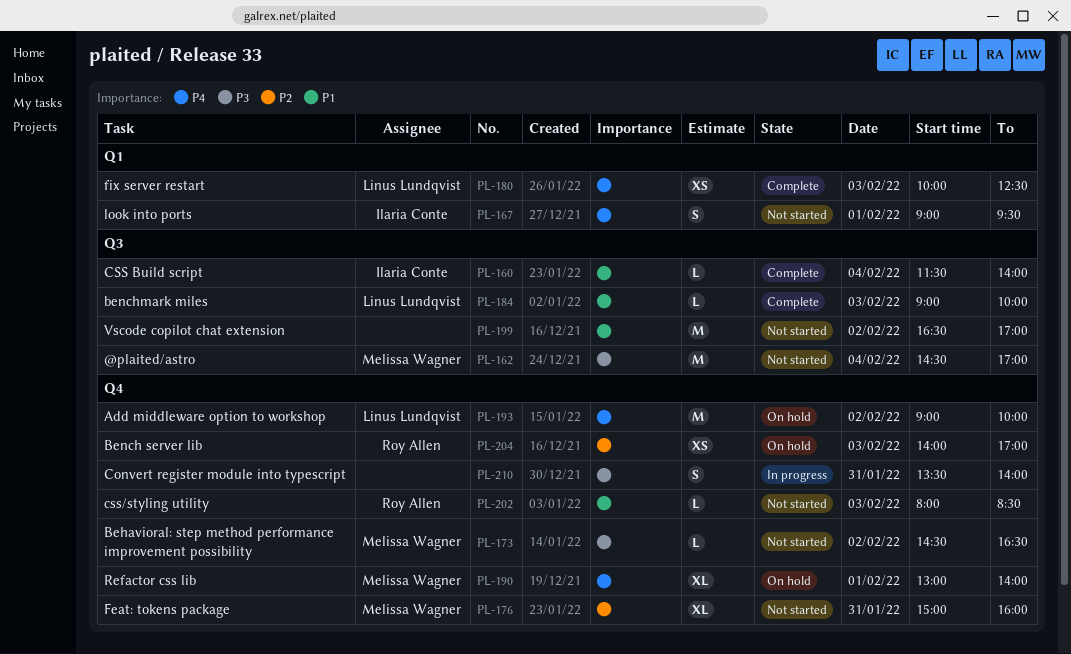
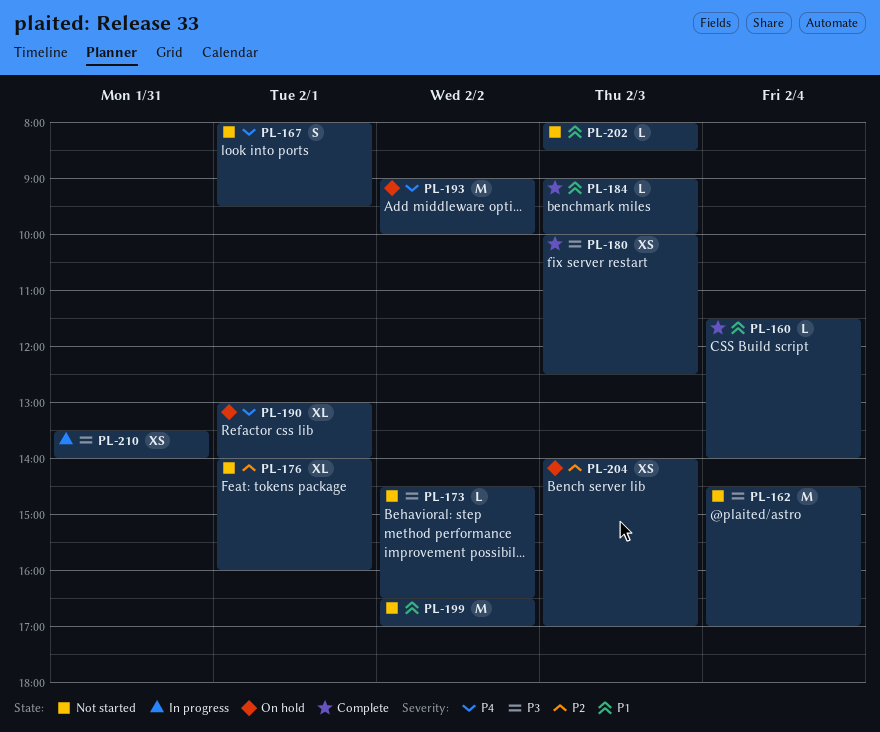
PL-167, begins: 09:00 -> 08:00
PL-176, day: Jan 31 -> Feb 1
PL-176, begins: 15:00 -> 14:00
PL-180, priority: P4 -> P3
PL-210, estimate: S -> XS

